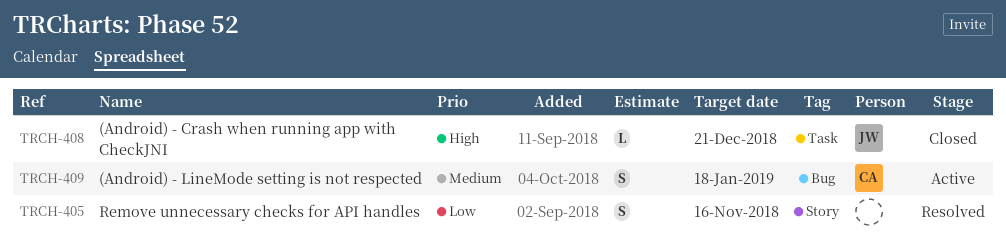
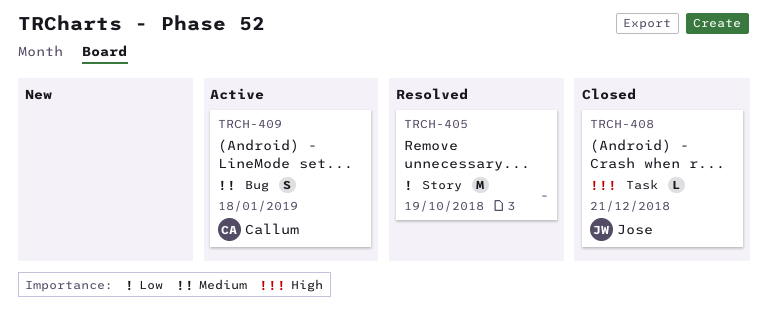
TRCH-405, estimate: S -> M
TRCH-405, due: Nov 16 -> Oct 19

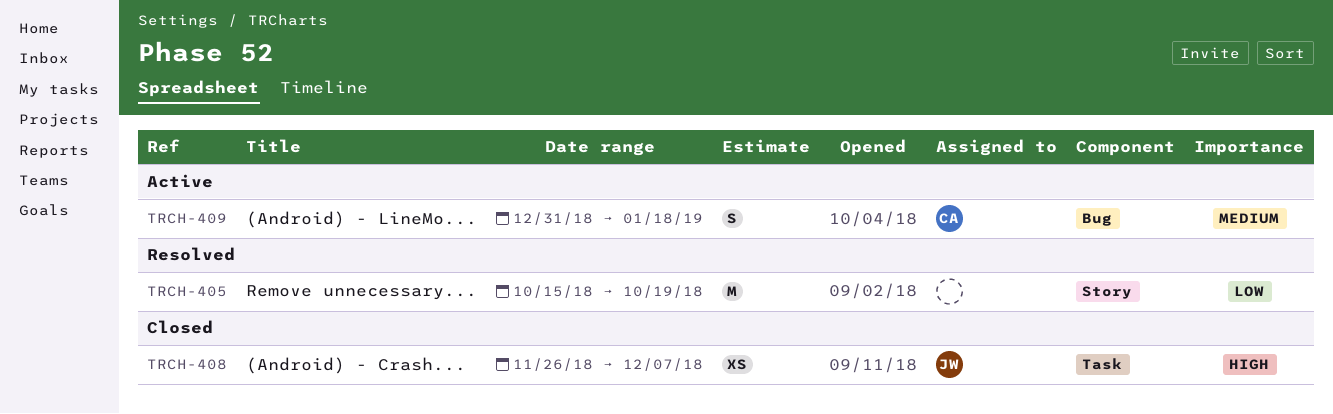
TRCH-408, estimate: L -> XS
TRCH-408, due: Dec 21 -> Dec 7

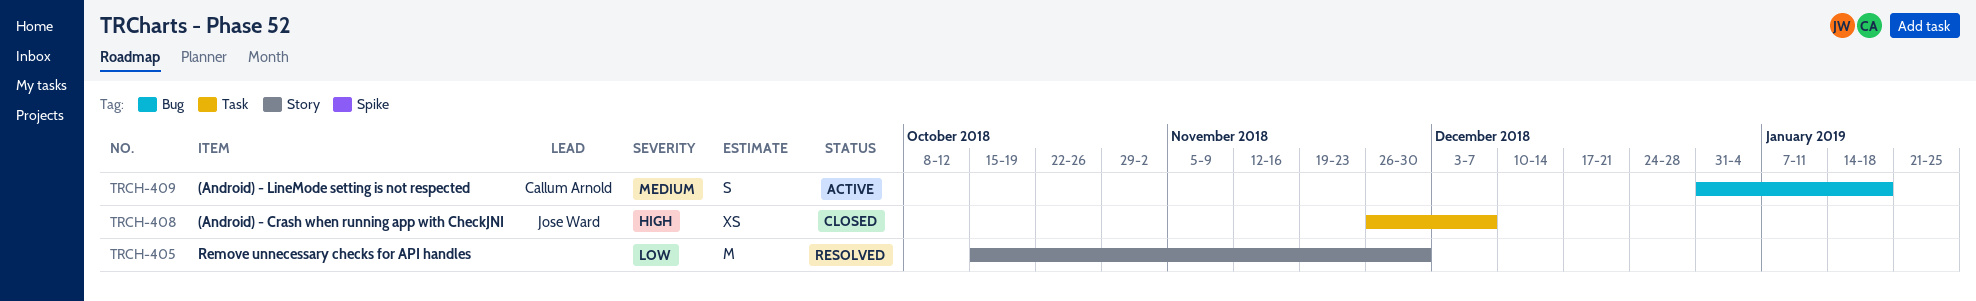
TRCH-405, due: Oct 19 -> Nov 30

